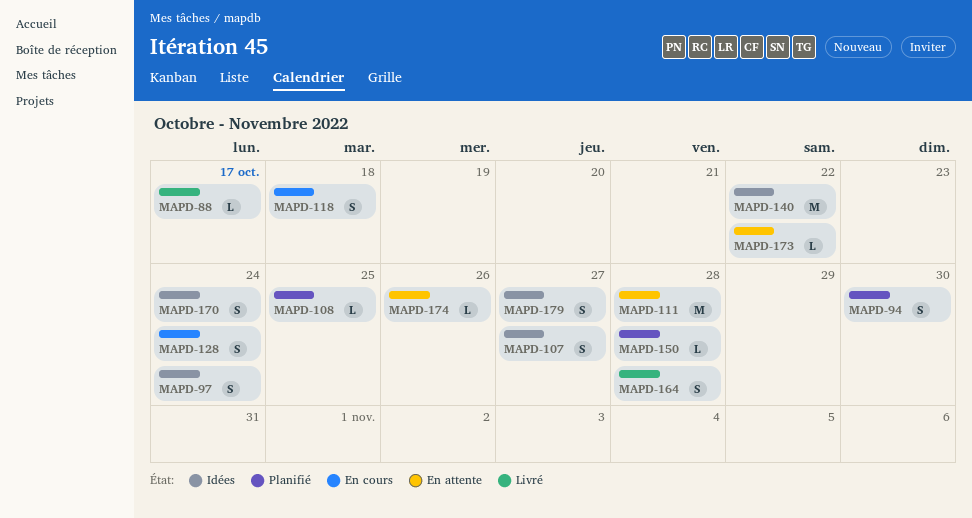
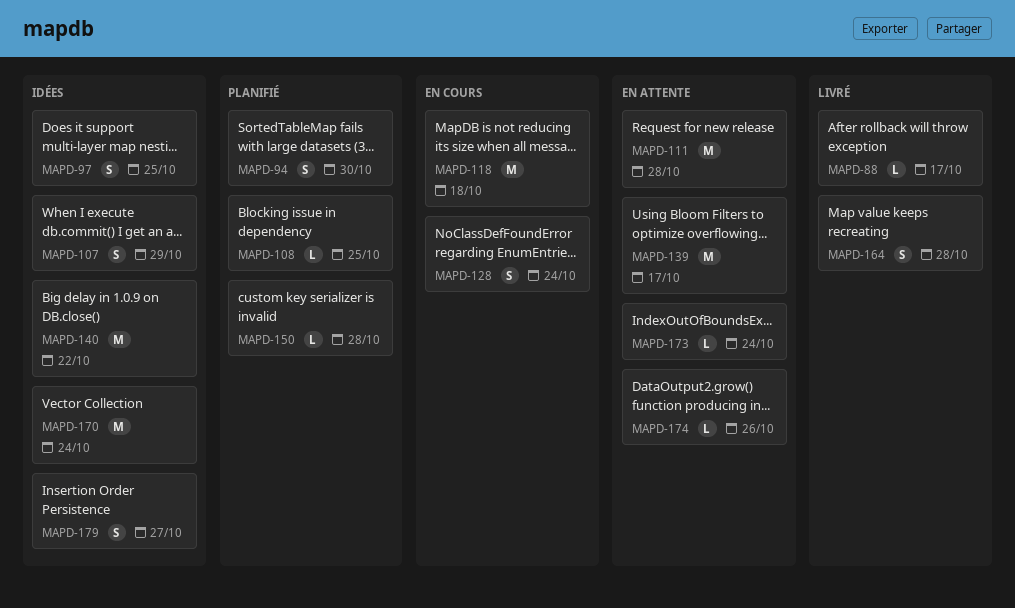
MAPD-97, due: Oct 24 -> Oct 25
MAPD-107, due: Oct 27 -> Oct 29
MAPD-118, estimate: S -> M
MAPD-139: none -> present
MAPD-170, estimate: S -> M
MAPD-173, due: Oct 22 -> Oct 24

